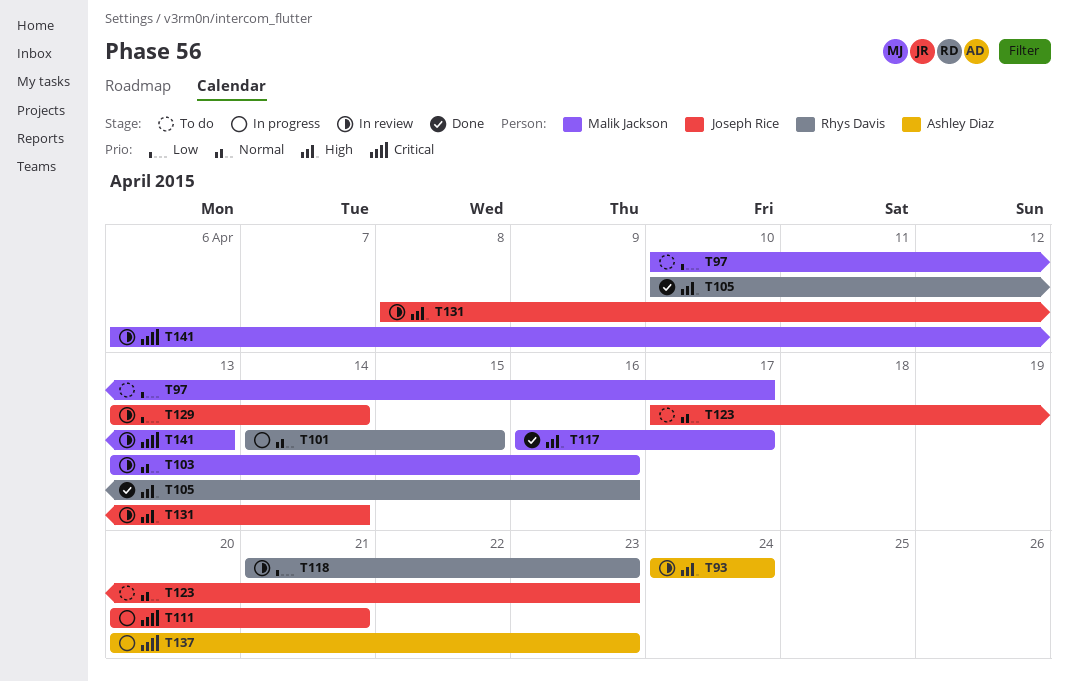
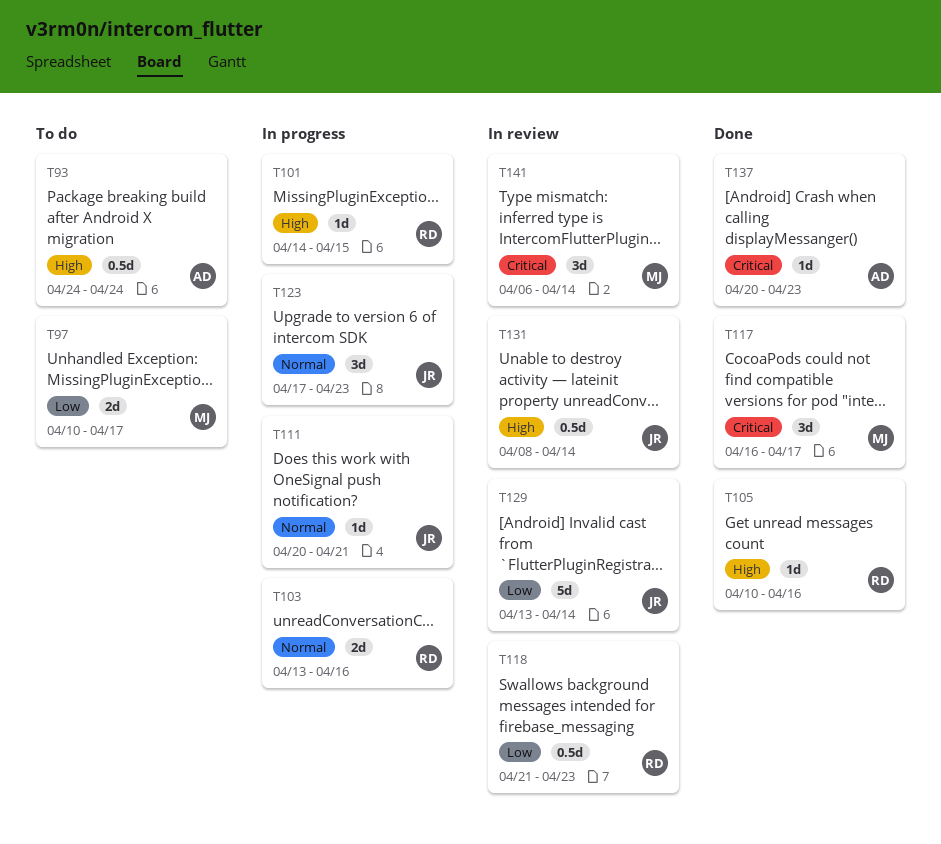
T93, status: In review -> To do
T101, priority: Normal -> High
T103, status: In review -> In progress
T103, owner: Malik Jackson -> Rhys Davis
T111, priority: Critical -> Normal
T117, priority: High -> Critical
T123, status: To do -> In progress
T137, status: In progress -> Done
T141, due: Apr 13 -> Apr 14

